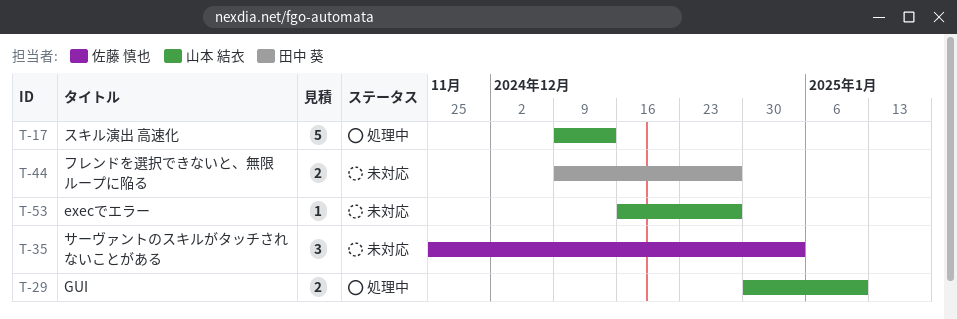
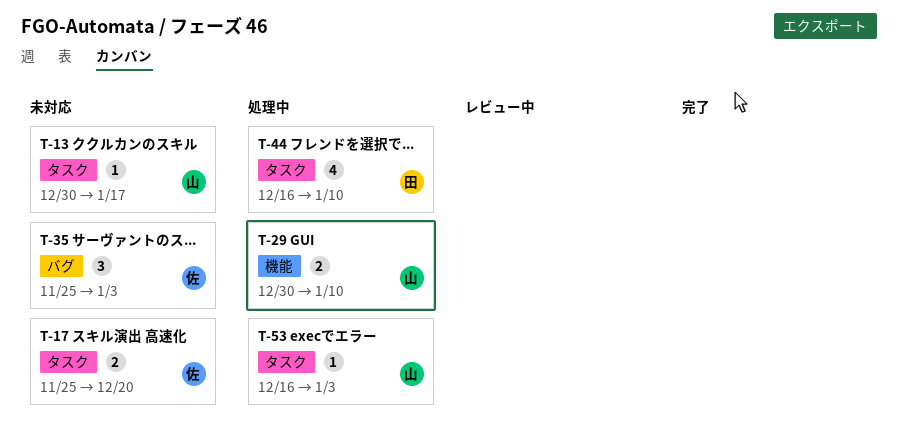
T-13: none -> present
T-17, status: 処理中 -> 未対応
T-17, owner: 山本 結衣 -> 佐藤 慎也
T-17, estimate: 5 -> 2
T-17, start: Dec 9 -> Nov 25
T-17, due: Dec 13 -> Dec 20
T-44, status: 未対応 -> 処理中
T-44, estimate: 2 -> 4
T-44, start: Dec 9 -> Dec 16
T-44, due: Dec 27 -> Jan 10
T-53, status: 未対応 -> 処理中
T-53, due: Dec 27 -> Jan 3

